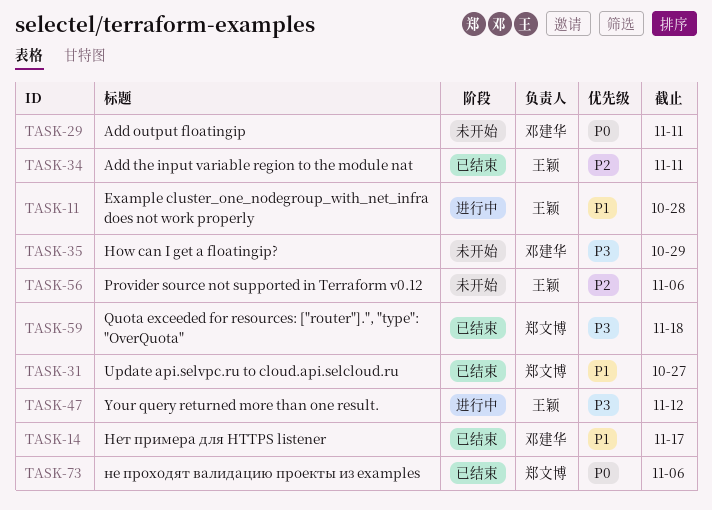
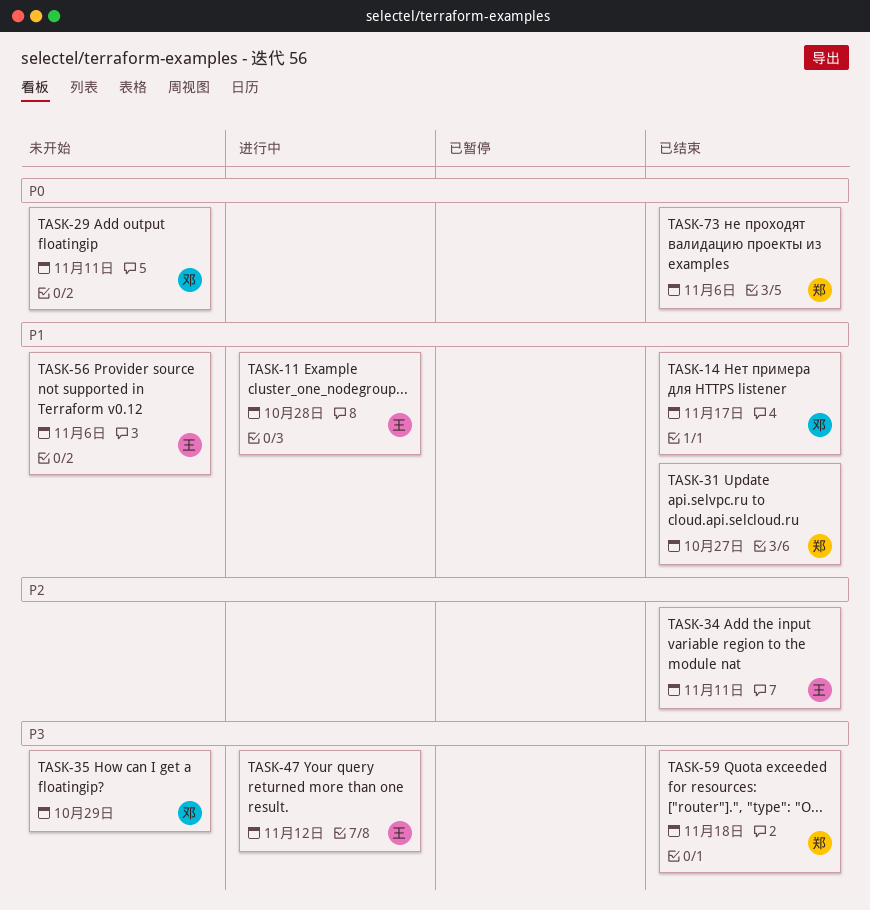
TASK-56, priority: P2 -> P1

